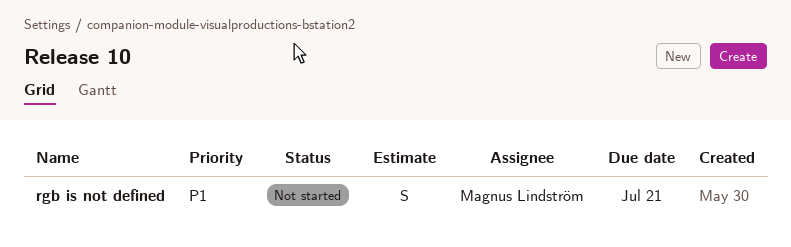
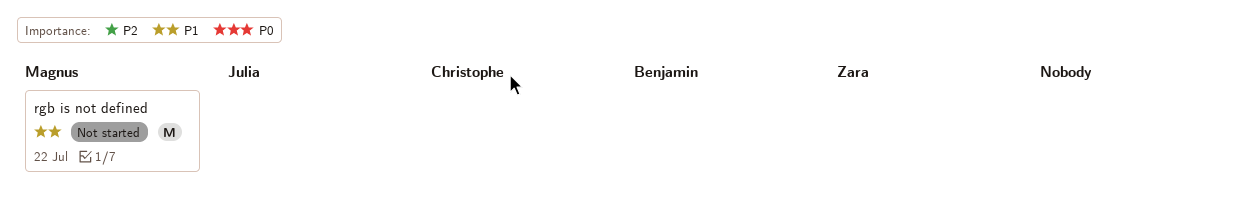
rgb is not defined, estimate: S -> M
rgb is not defined, due: Jul 21 -> Jul 22

